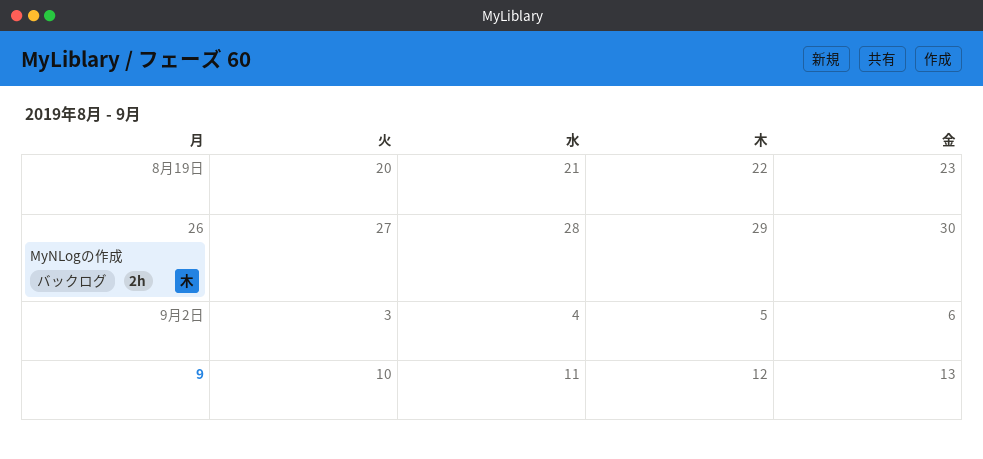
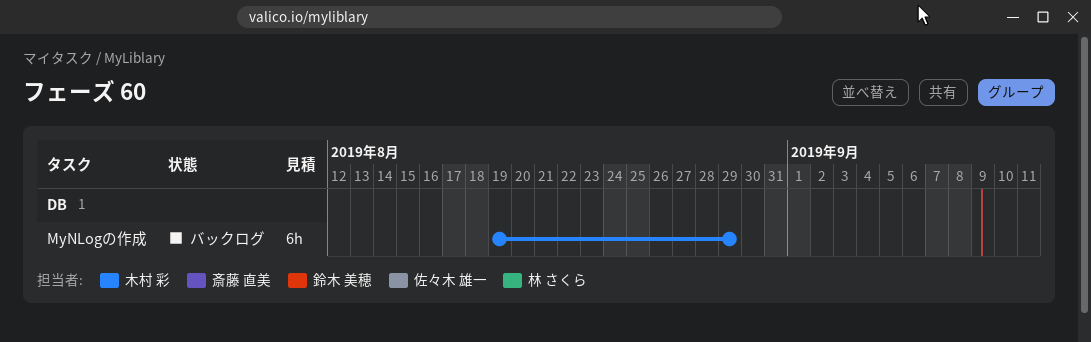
MyNLogの作成, estimate: 2h -> 6h
MyNLogの作成, due: Aug 26 -> Aug 29

